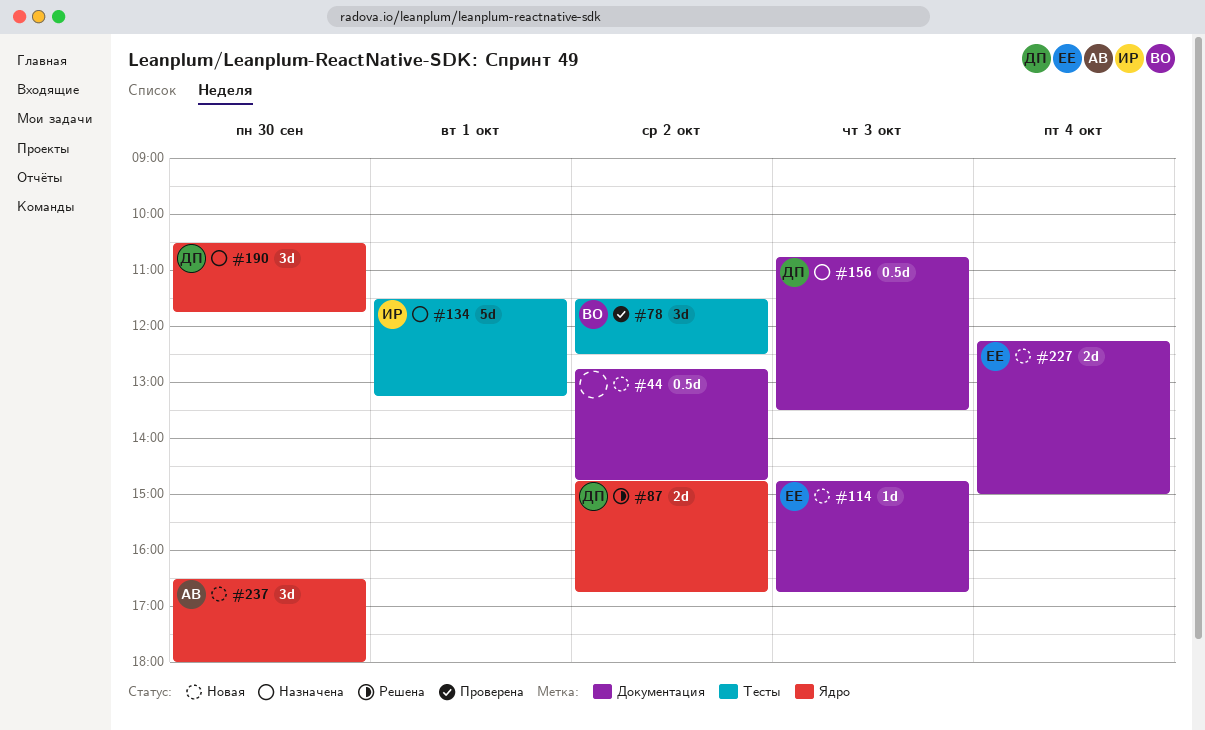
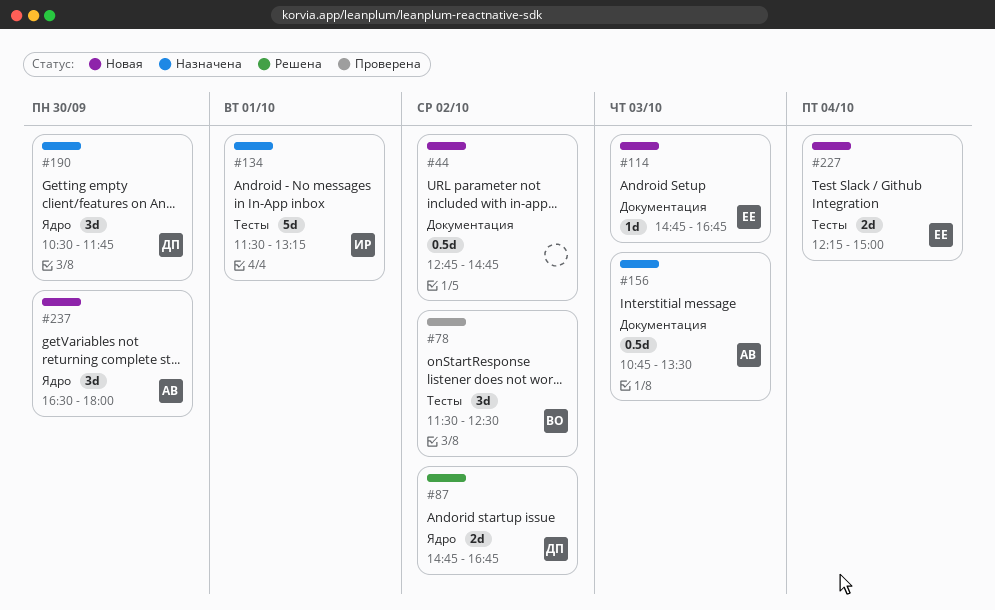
#156, owner: ДП -> АВ
#227, label: Документация -> Тесты

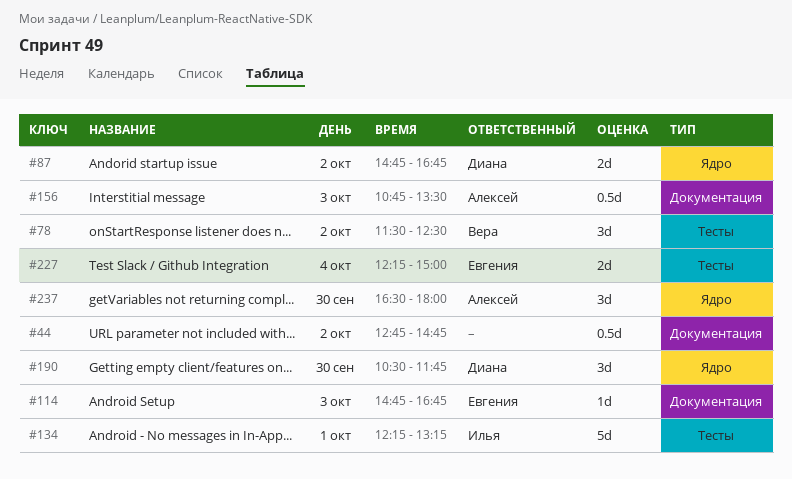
#134, begins: 11:30 -> 12:15

